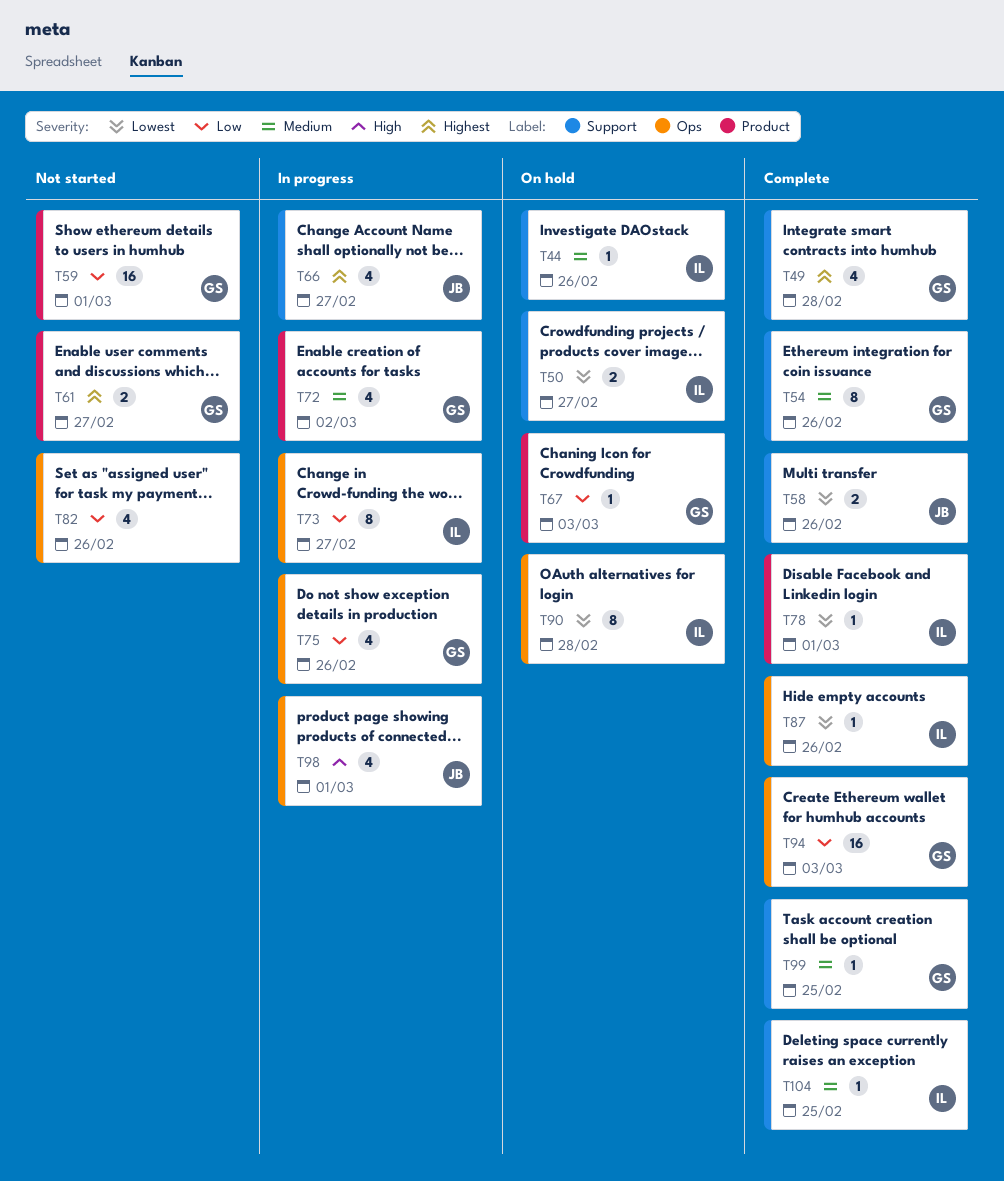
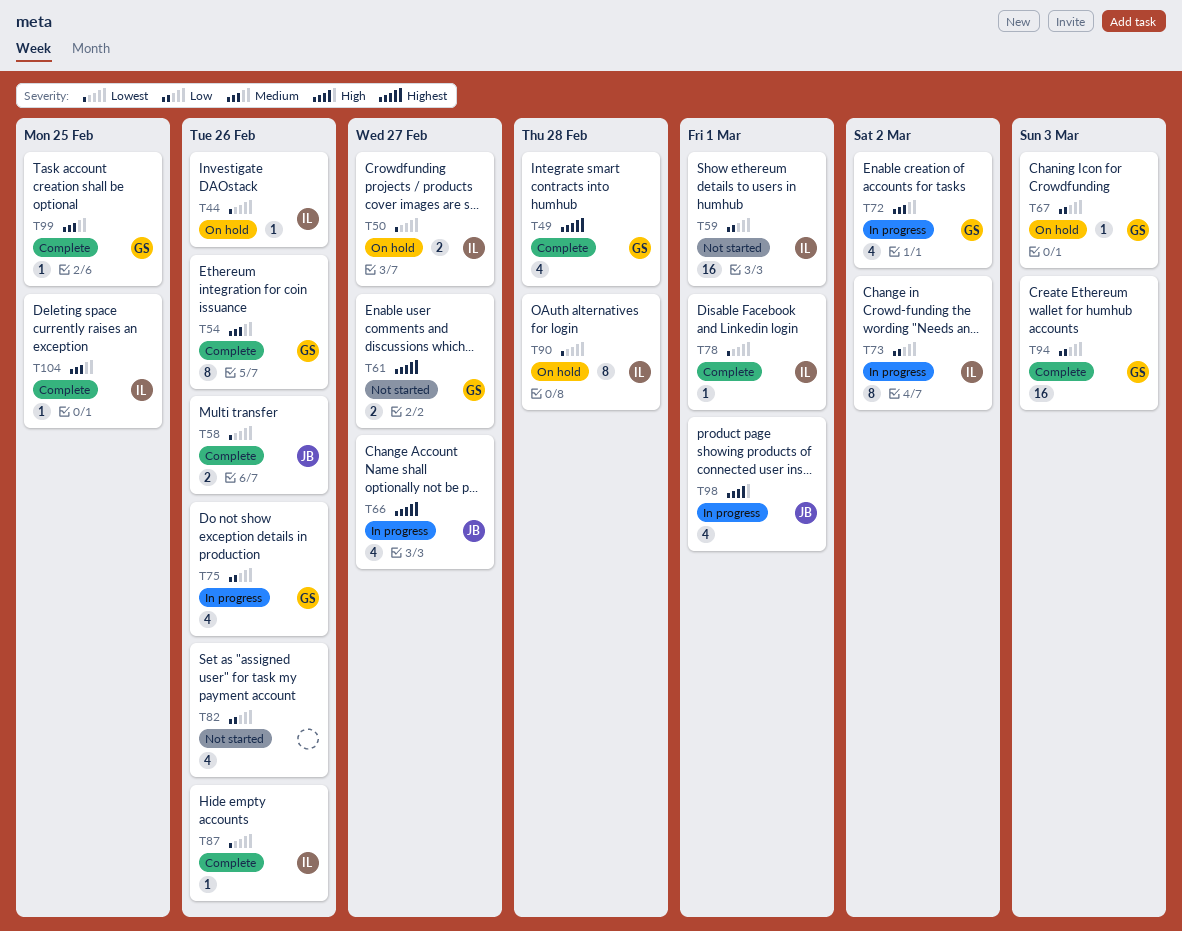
T44, priority: Medium -> Lowest
T59, owner: GS -> IL
T73, due: Feb 27 -> Mar 2

